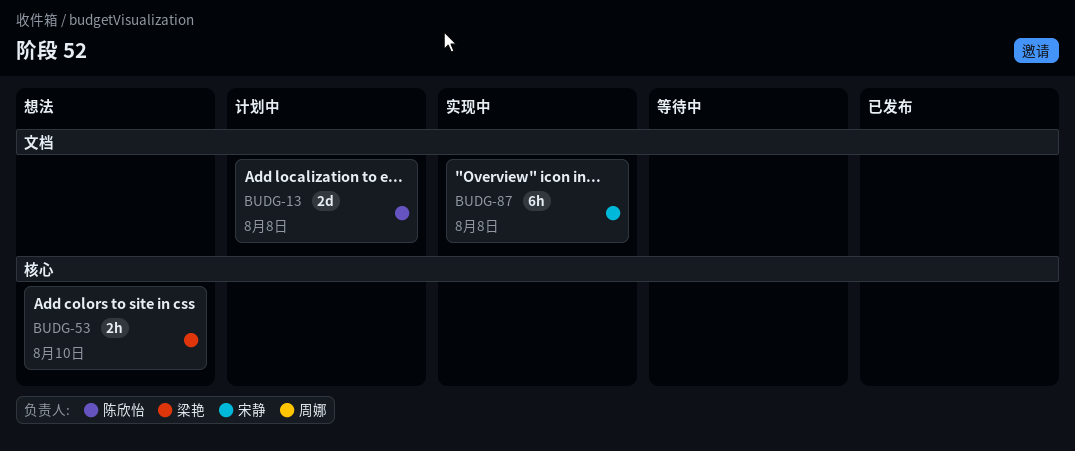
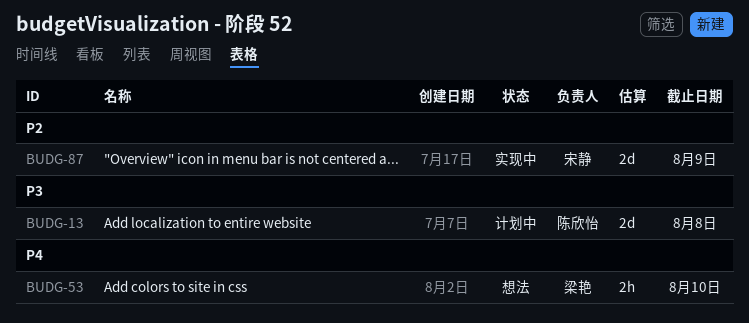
BUDG-87, estimate: 6h -> 2d
BUDG-87, due: Aug 8 -> Aug 9

